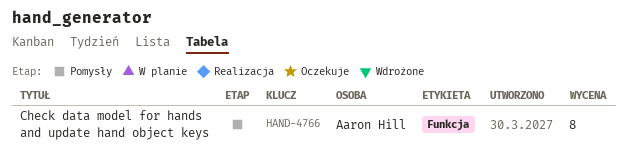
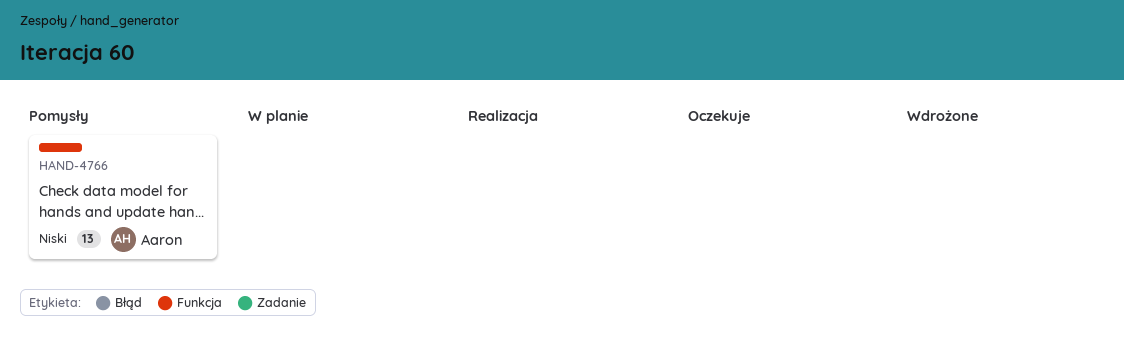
HAND-4766, estimate: 8 -> 13

